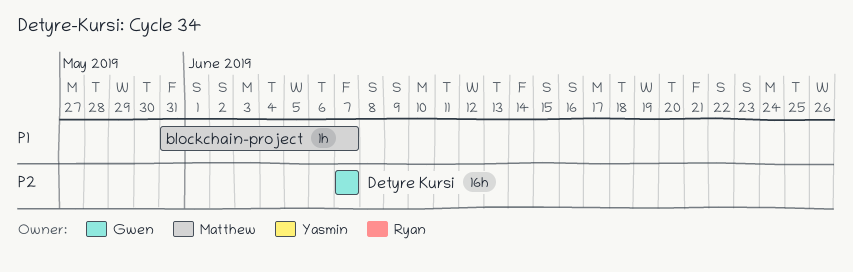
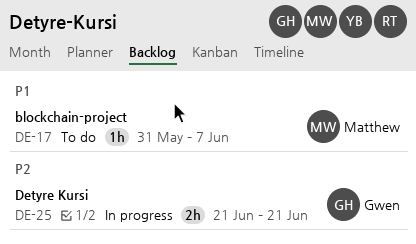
Detyre Kursi, estimate: 16h -> 2h
Detyre Kursi, start: Jun 7 -> Jun 21
Detyre Kursi, due: Jun 7 -> Jun 21

